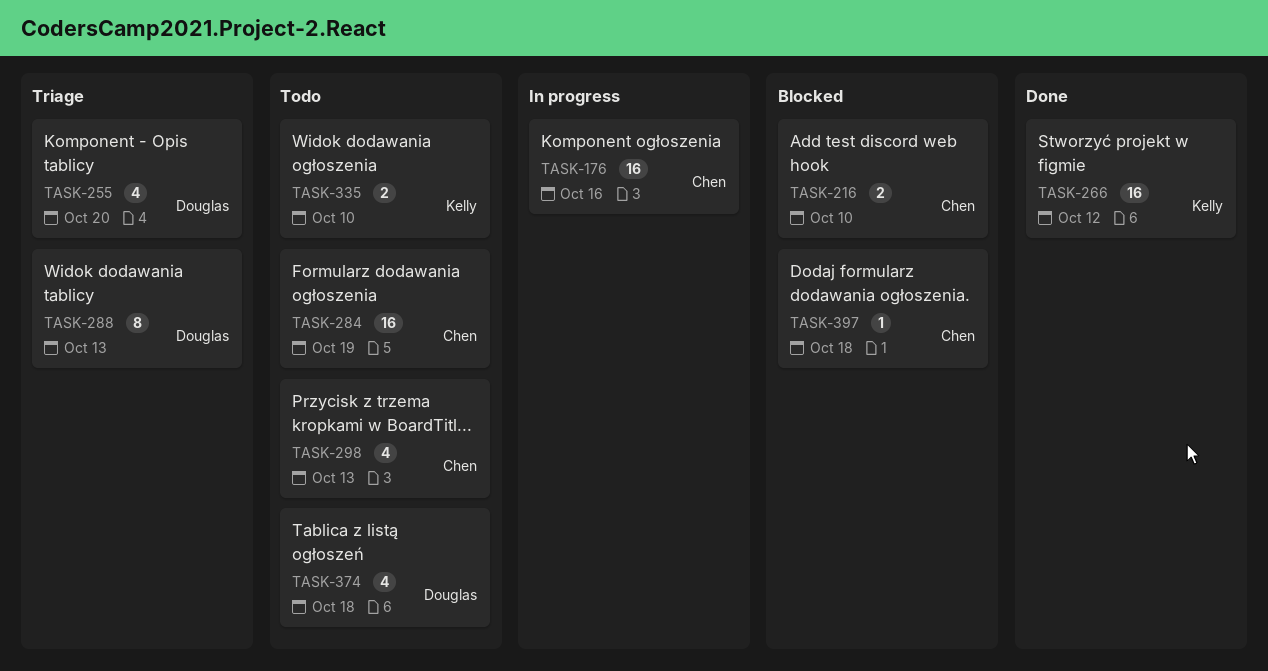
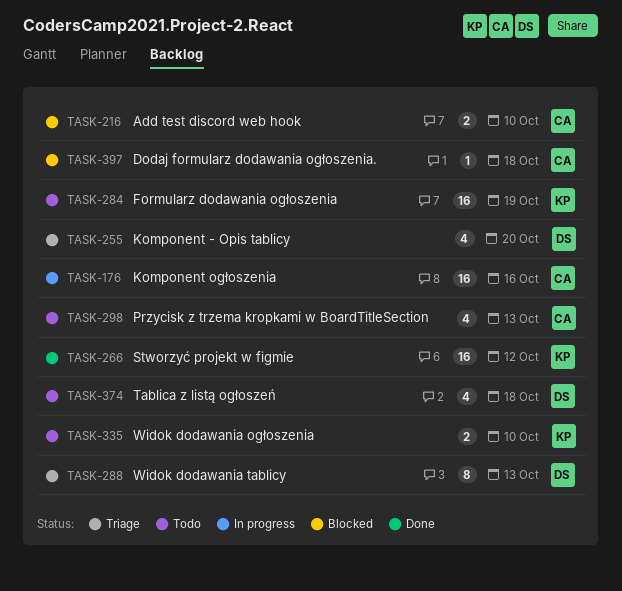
TASK-284, owner: Chen -> Kelly

